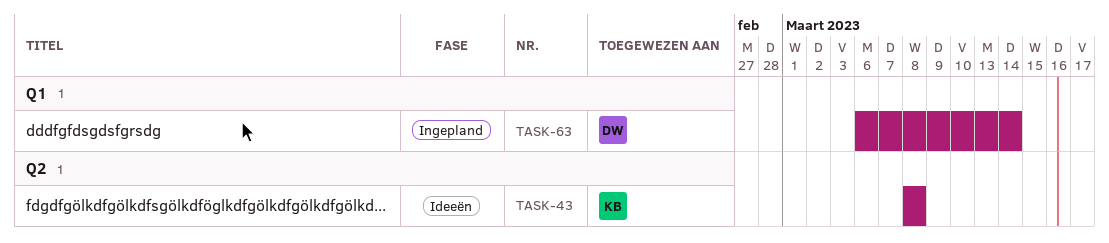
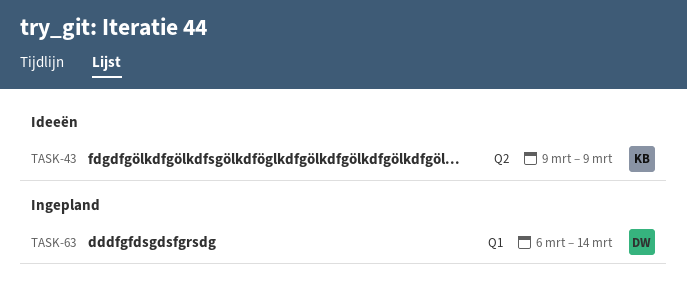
TASK-43, start: Mar 8 -> Mar 9
TASK-43, due: Mar 8 -> Mar 9

